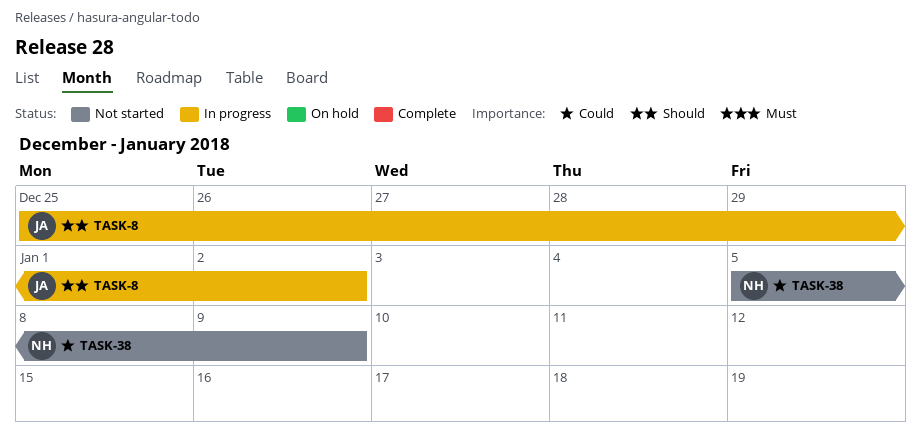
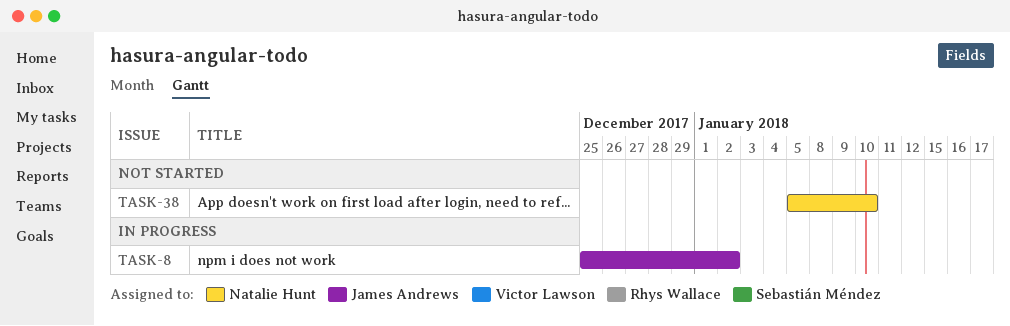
TASK-38, due: Jan 9 -> Jan 10

